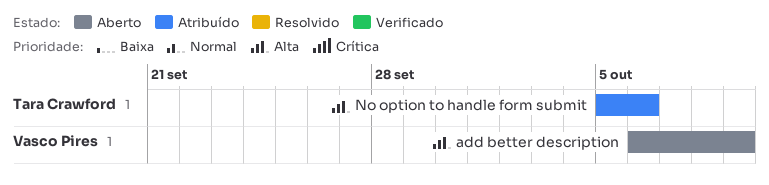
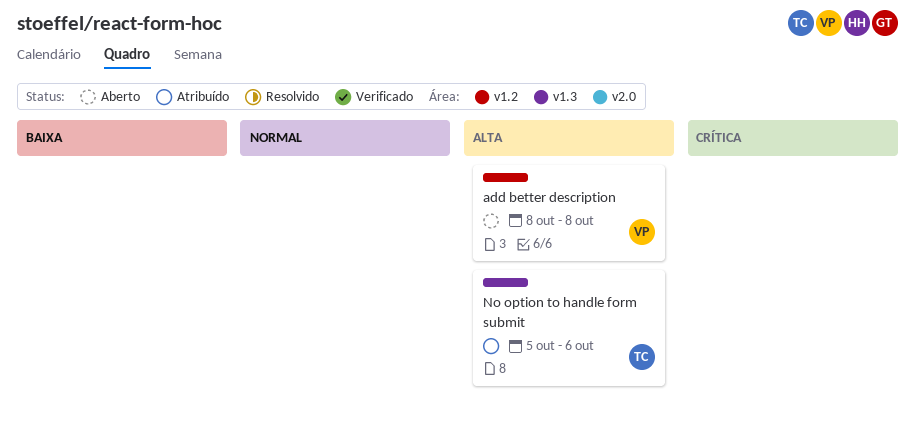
add better description, start: Oct 6 -> Oct 8
add better description, due: Oct 9 -> Oct 8

